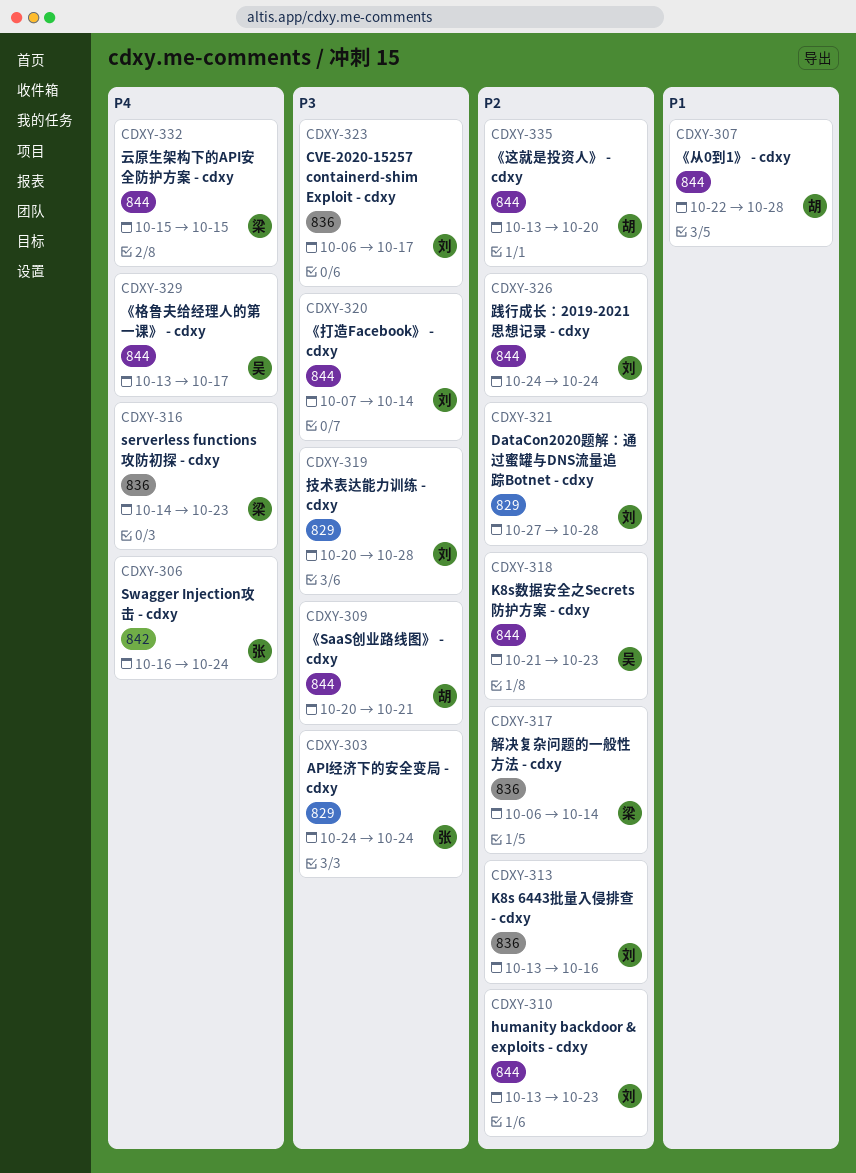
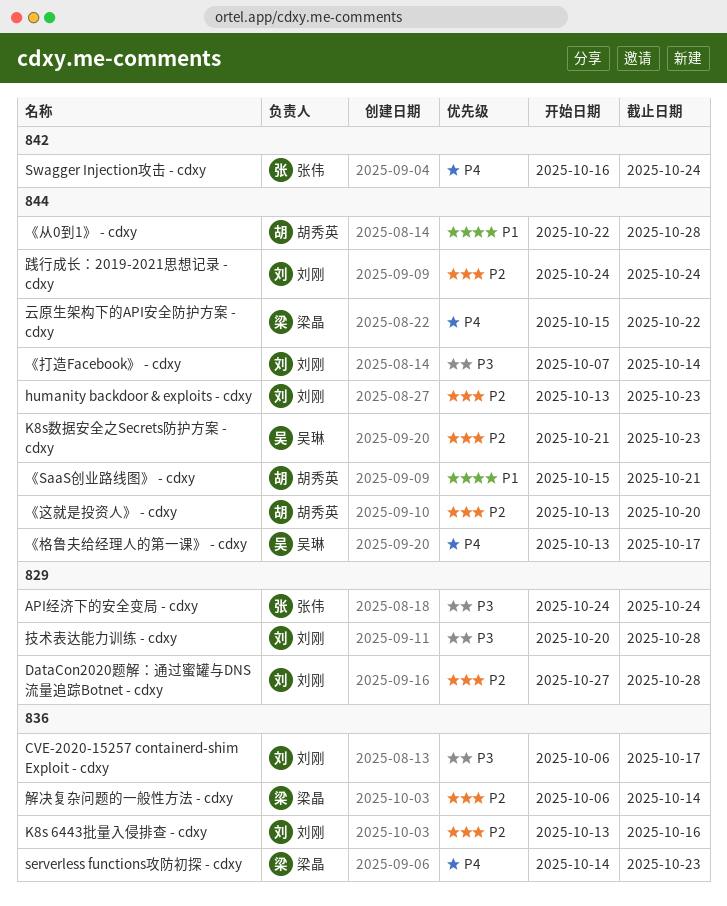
《SaaS创业路线图》 - cdxy, priority: P3 -> P1
《SaaS创业路线图》 - cdxy, start: Oct 20 -> Oct 15
云原生架构下的API安全防护方案 - cdxy, due: Oct 15 -> Oct 22

